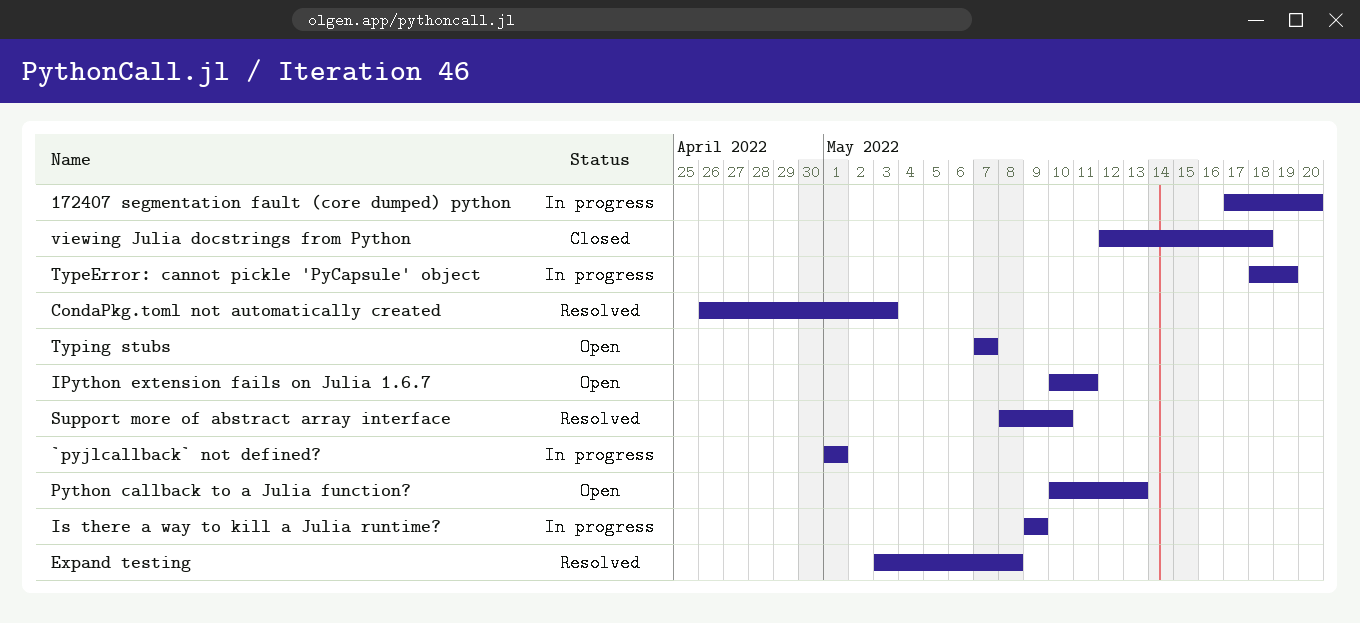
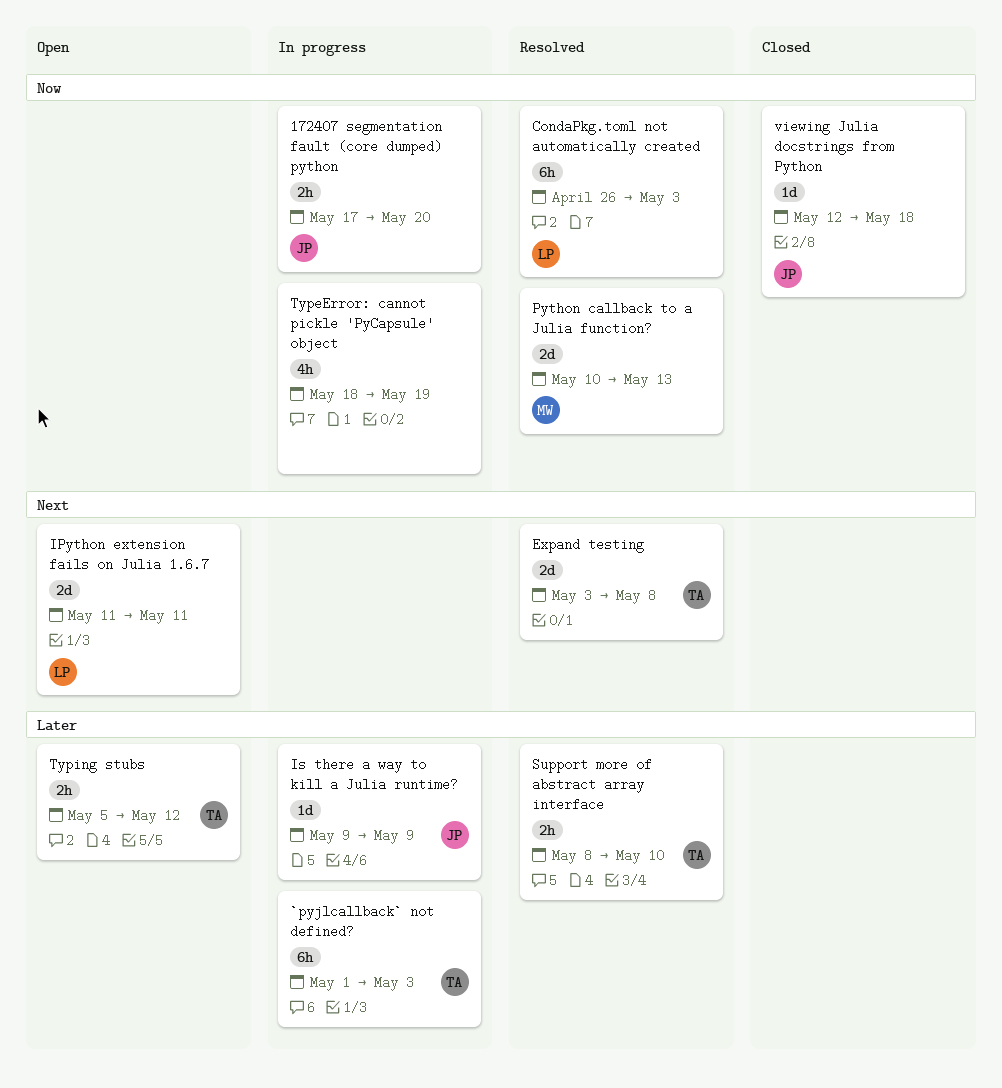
`pyjlcallback` not defined?, due: May 1 -> May 3
IPython extension fails on Julia 1.6.7, start: May 10 -> May 11
Python callback to a Julia function?, status: Open -> Resolved
Typing stubs, start: May 7 -> May 5
Typing stubs, due: May 7 -> May 12

